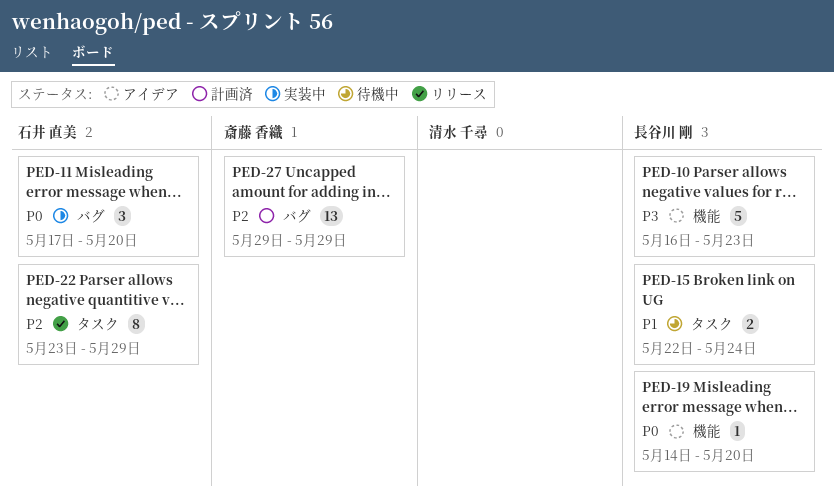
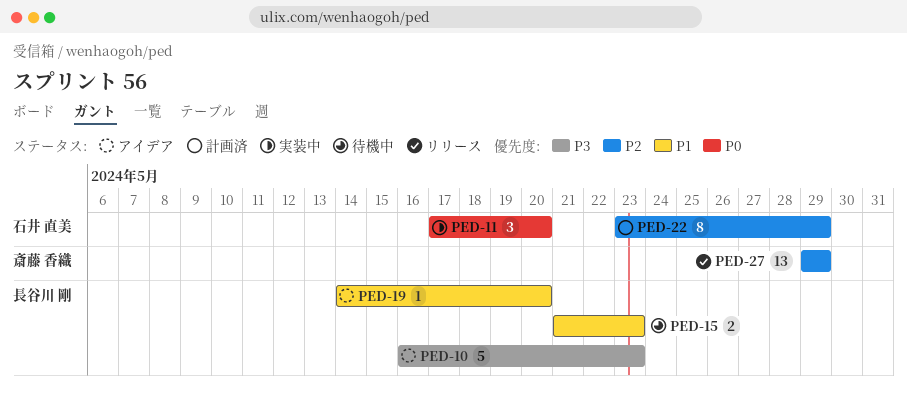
PED-15, start: May 22 -> May 21
PED-15, due: May 24 -> May 23
PED-19, priority: P0 -> P1
PED-22, status: リリース -> 計画済
PED-27, status: 計画済 -> リリース

